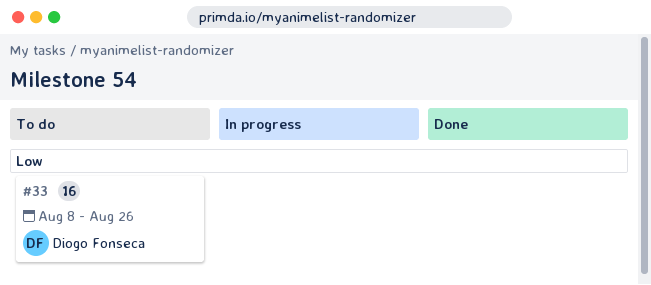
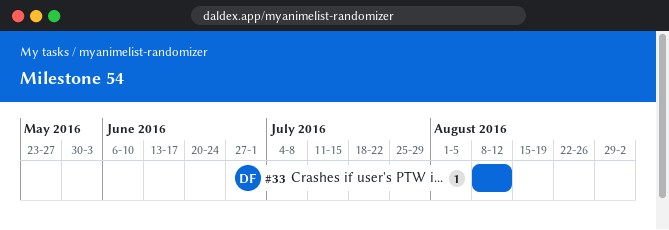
#33, estimate: 16 -> 1
#33, due: Aug 26 -> Aug 12

